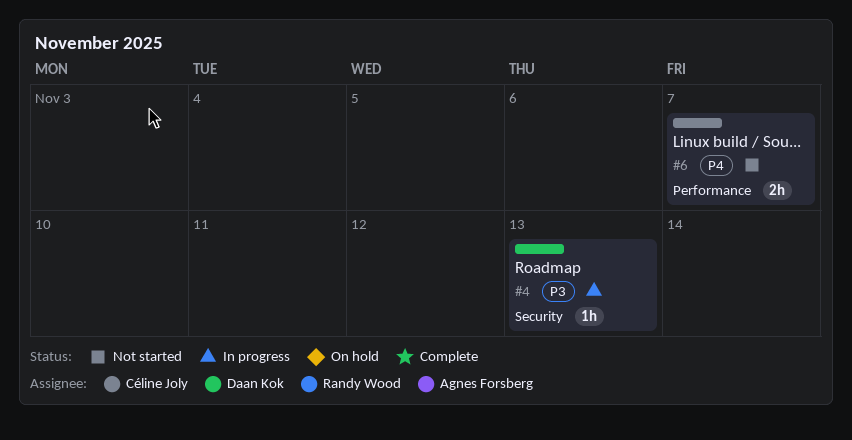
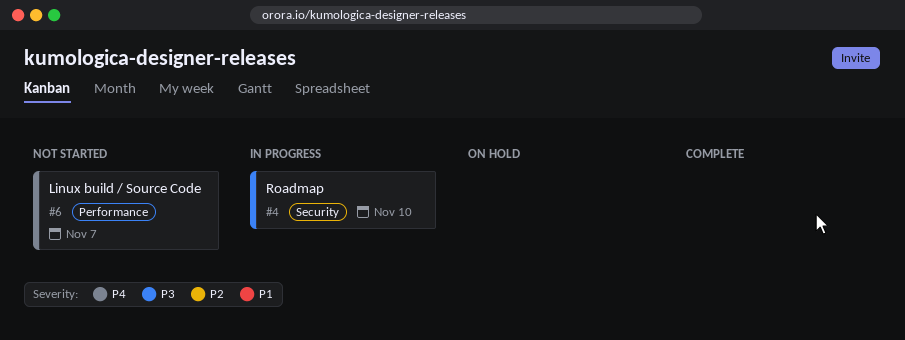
#4, due: Nov 13 -> Nov 10

